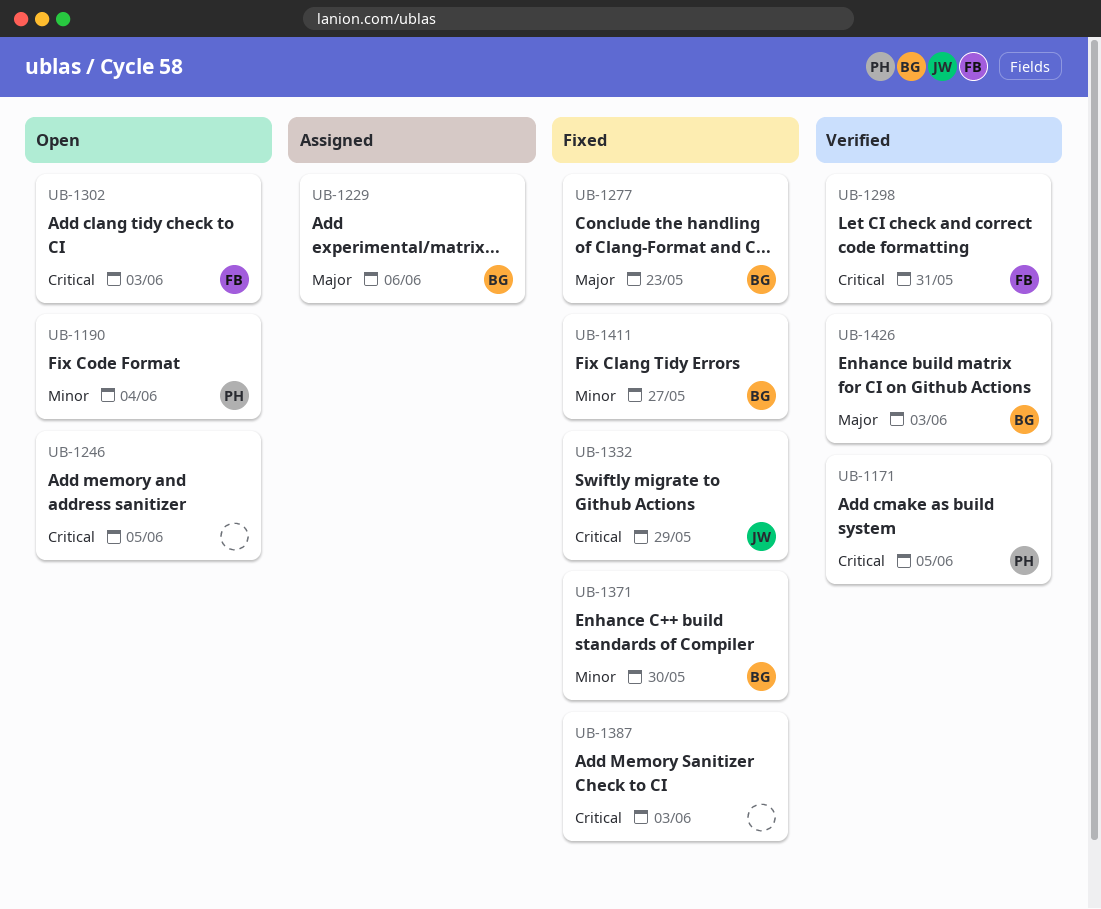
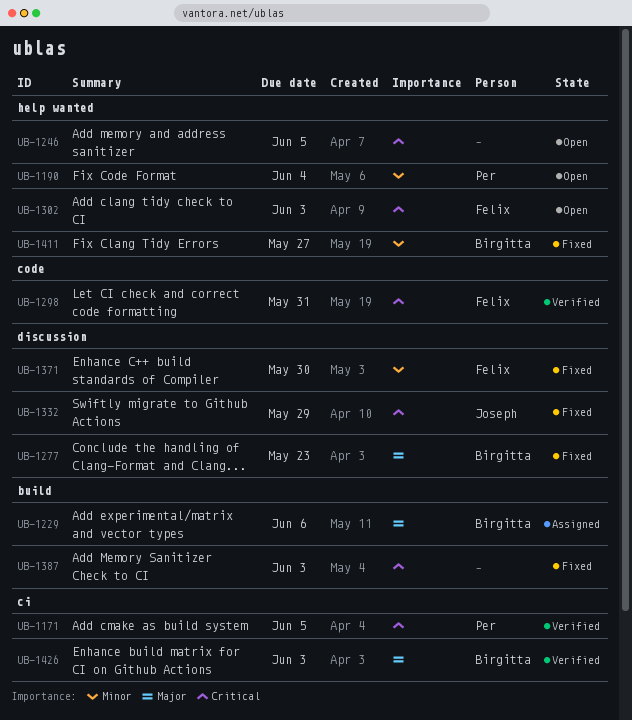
UB-1371, owner: Birgitta -> Felix

